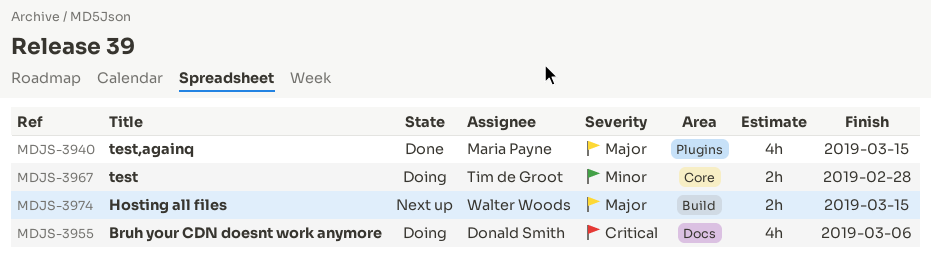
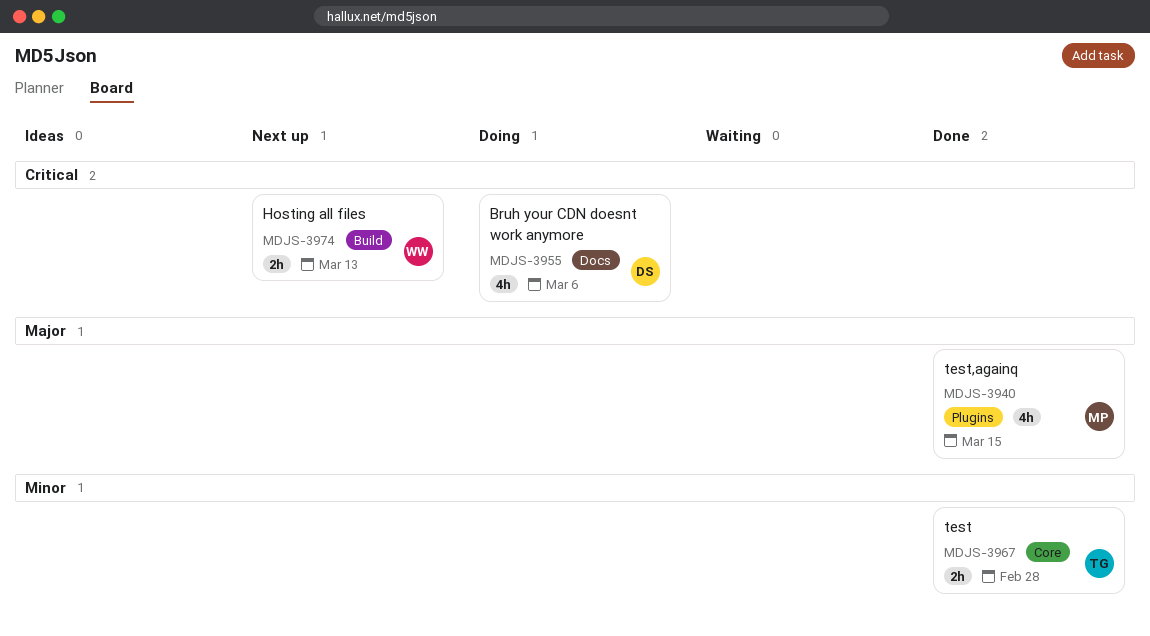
MDJS-3967, status: Doing -> Done
MDJS-3974, priority: Major -> Critical
MDJS-3974, due: Mar 15 -> Mar 13

